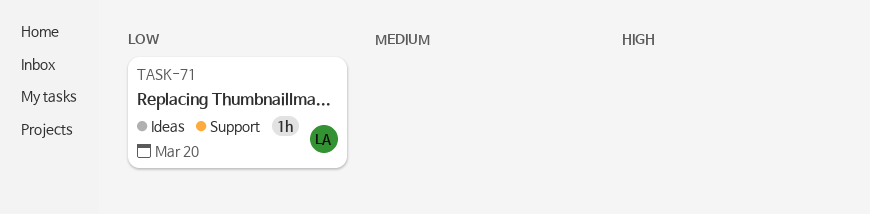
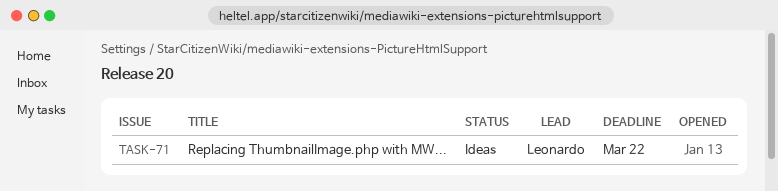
TASK-71, due: Mar 20 -> Mar 22

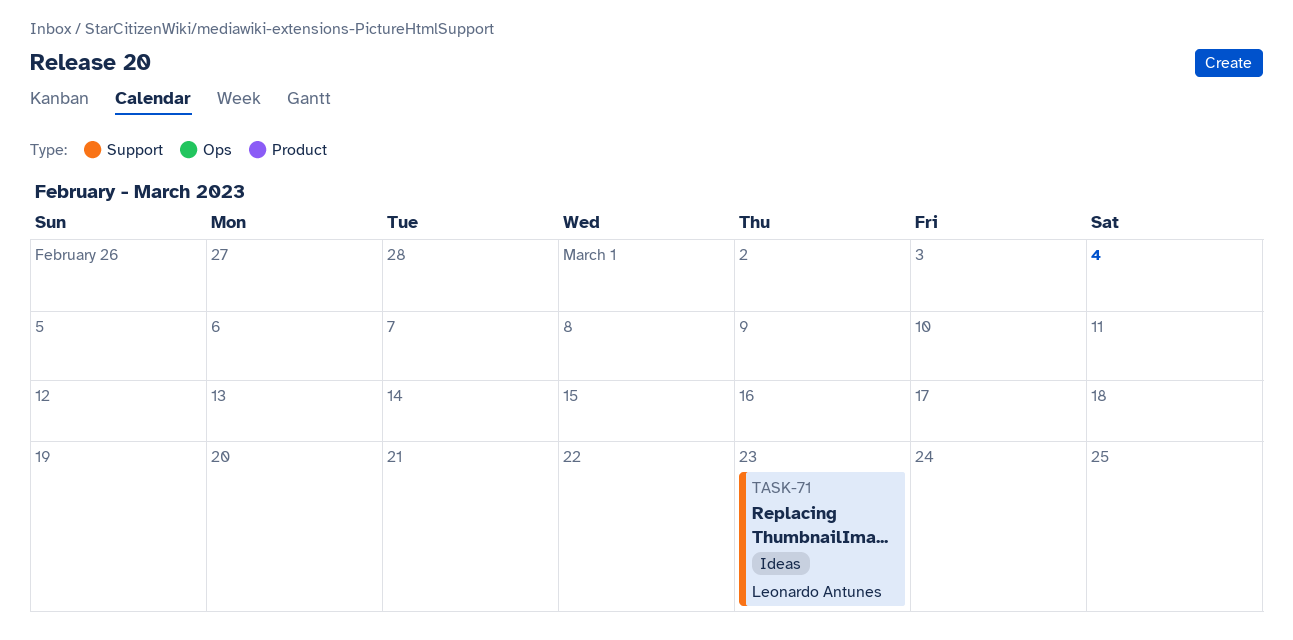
TASK-71, due: Mar 22 -> Mar 23

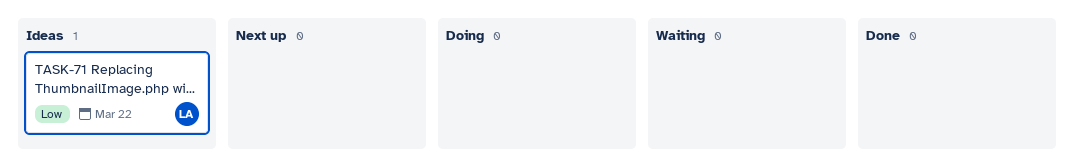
TASK-71, due: Mar 23 -> Mar 22

